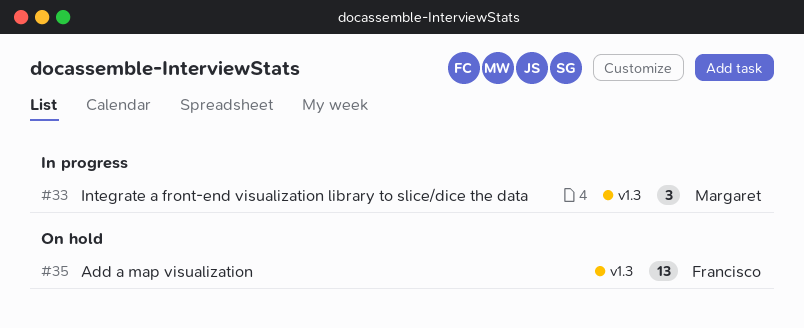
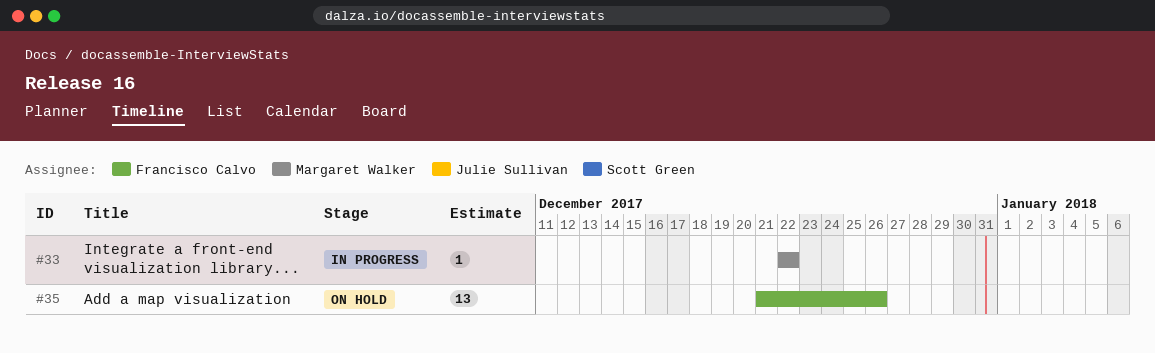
#33, estimate: 3 -> 1

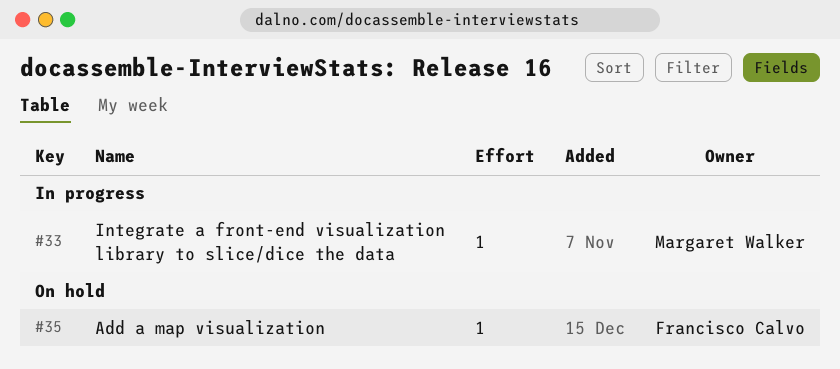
#35, estimate: 13 -> 1

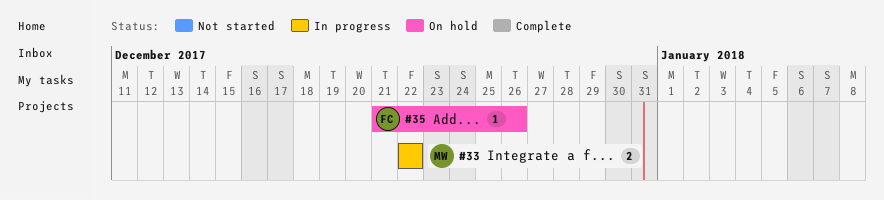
#33, estimate: 1 -> 2

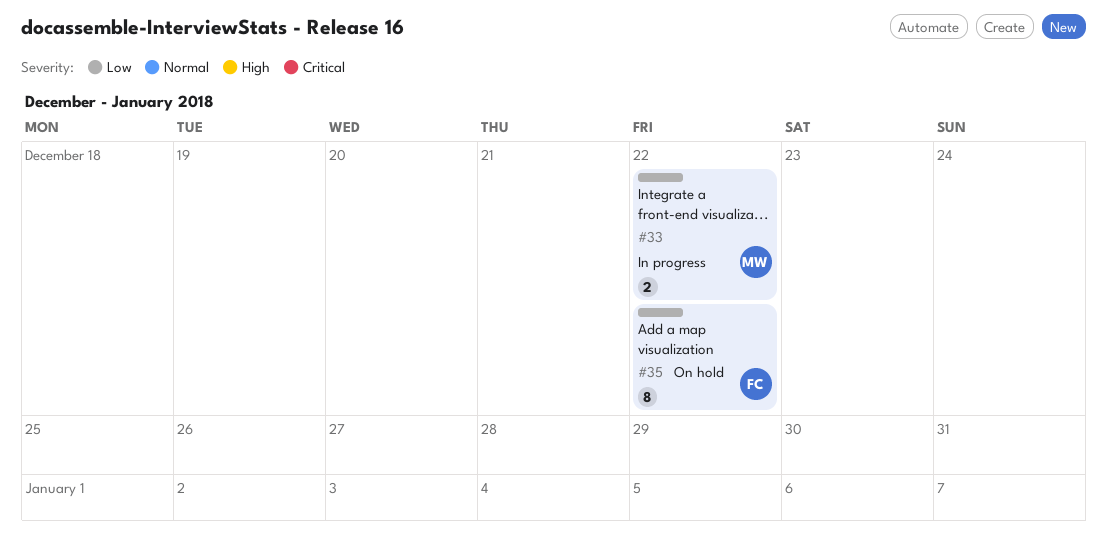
#35, estimate: 1 -> 8
#35, due: Dec 26 -> Dec 22

